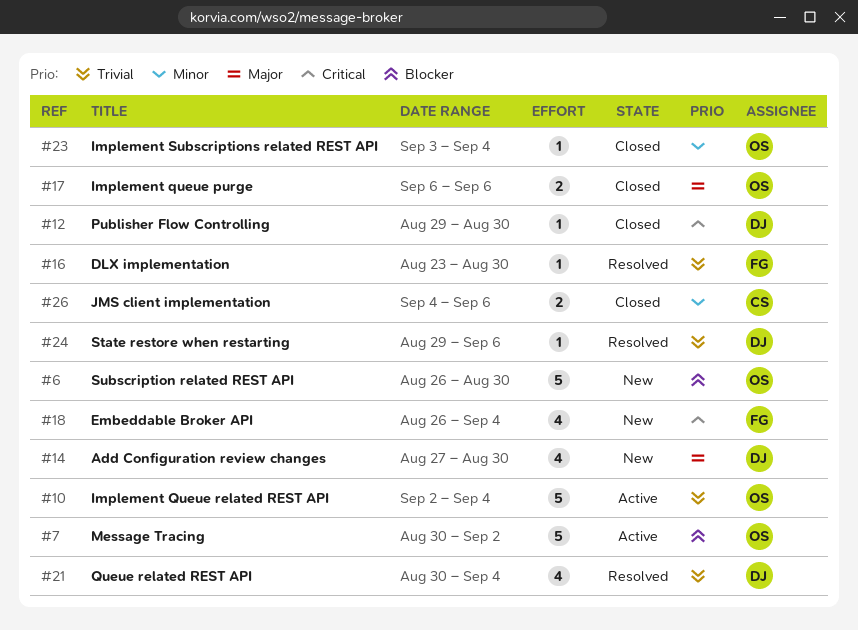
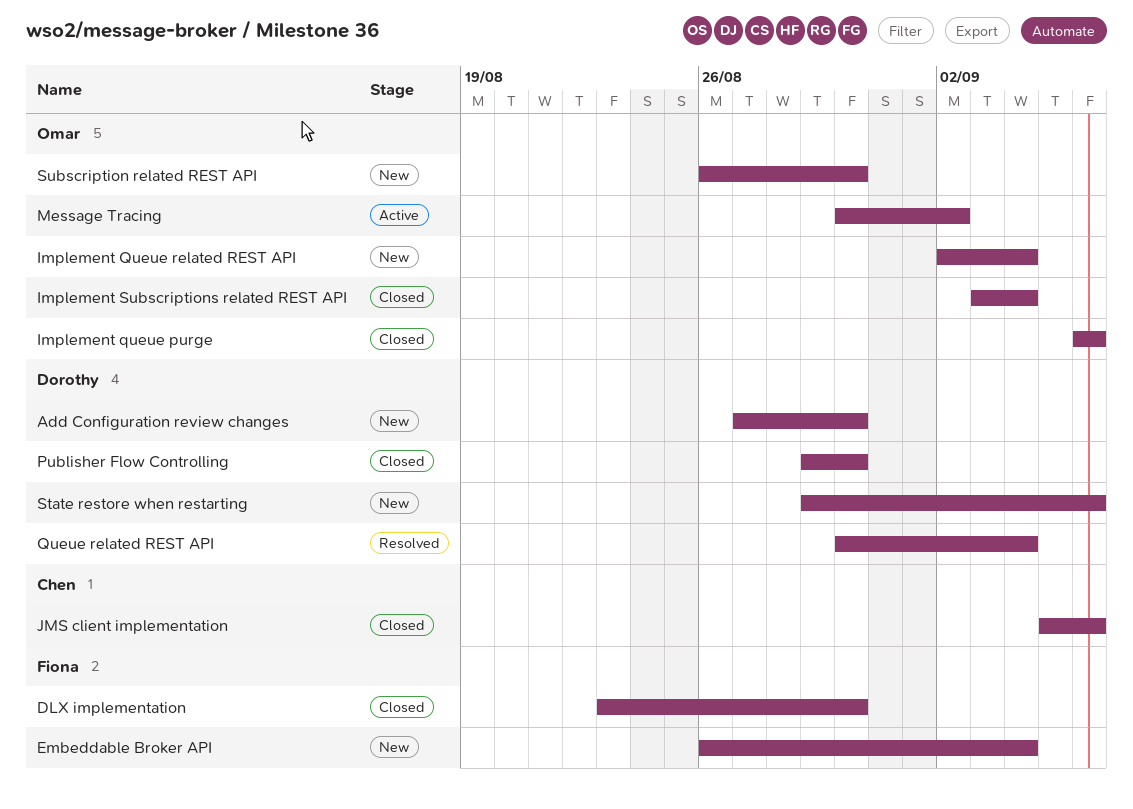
DLX implementation, status: Resolved -> Closed
Implement Queue related REST API, status: Active -> New
JMS client implementation, start: Sep 4 -> Sep 5
State restore when restarting, status: Resolved -> New

